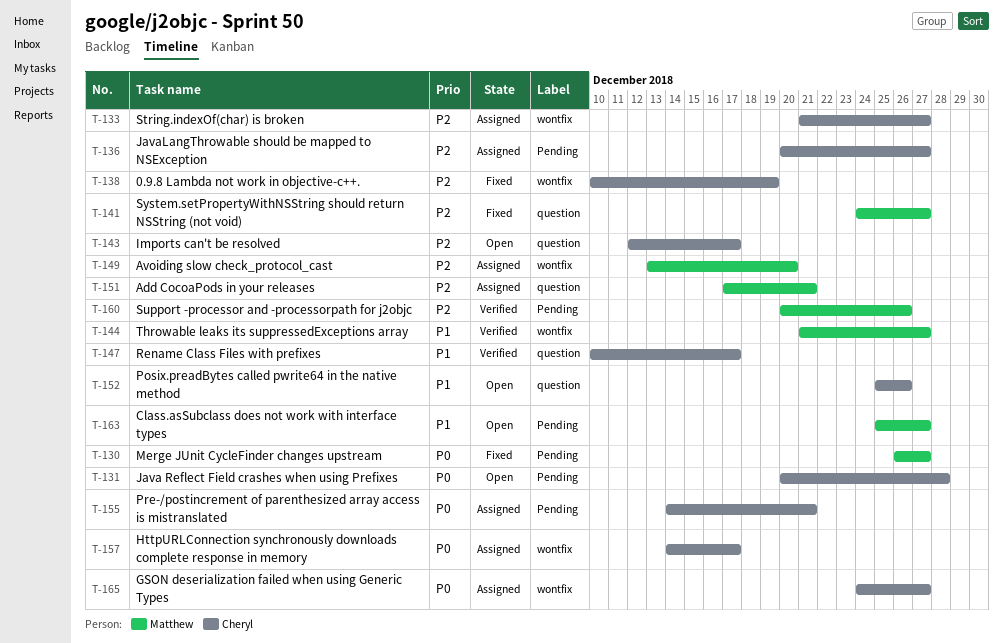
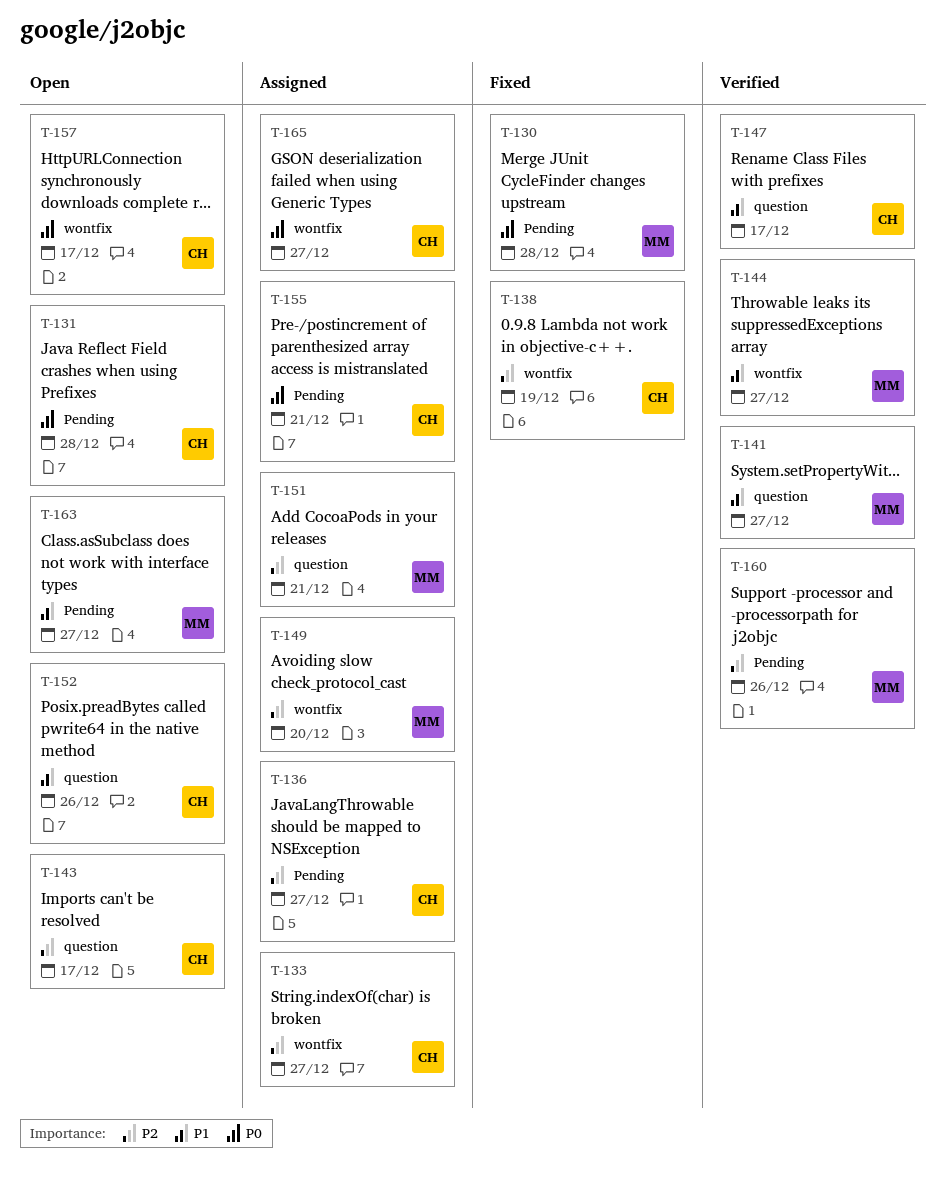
T-130, due: Dec 27 -> Dec 28
T-141, status: Fixed -> Verified
T-141, priority: P2 -> P1
T-157, status: Assigned -> Open

